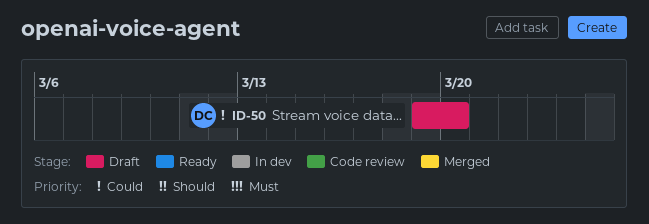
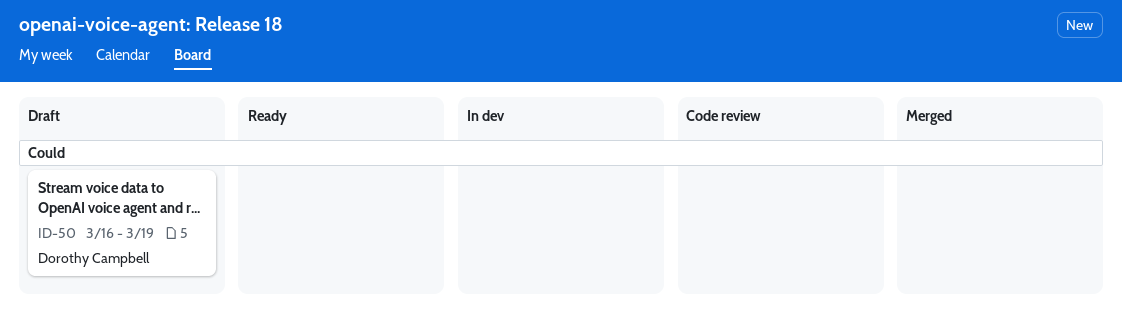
ID-50, start: Mar 19 -> Mar 16
ID-50, due: Mar 20 -> Mar 19

